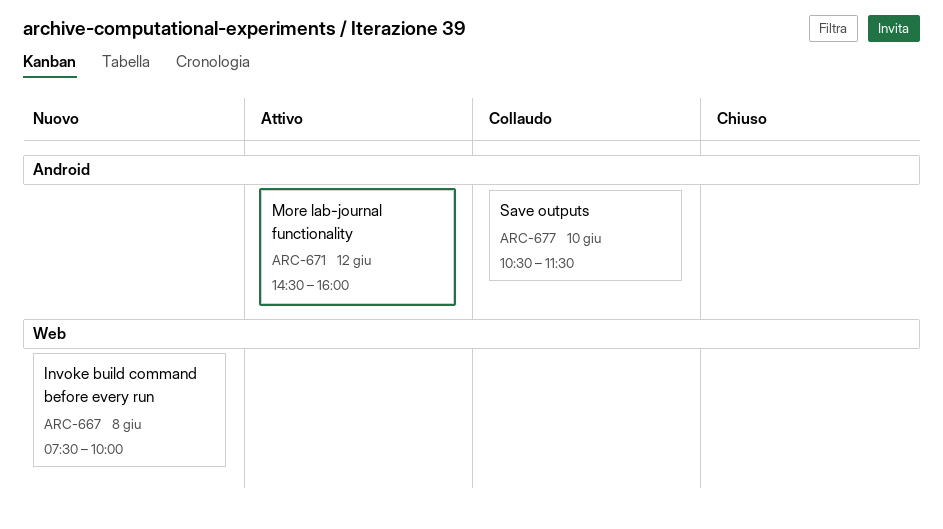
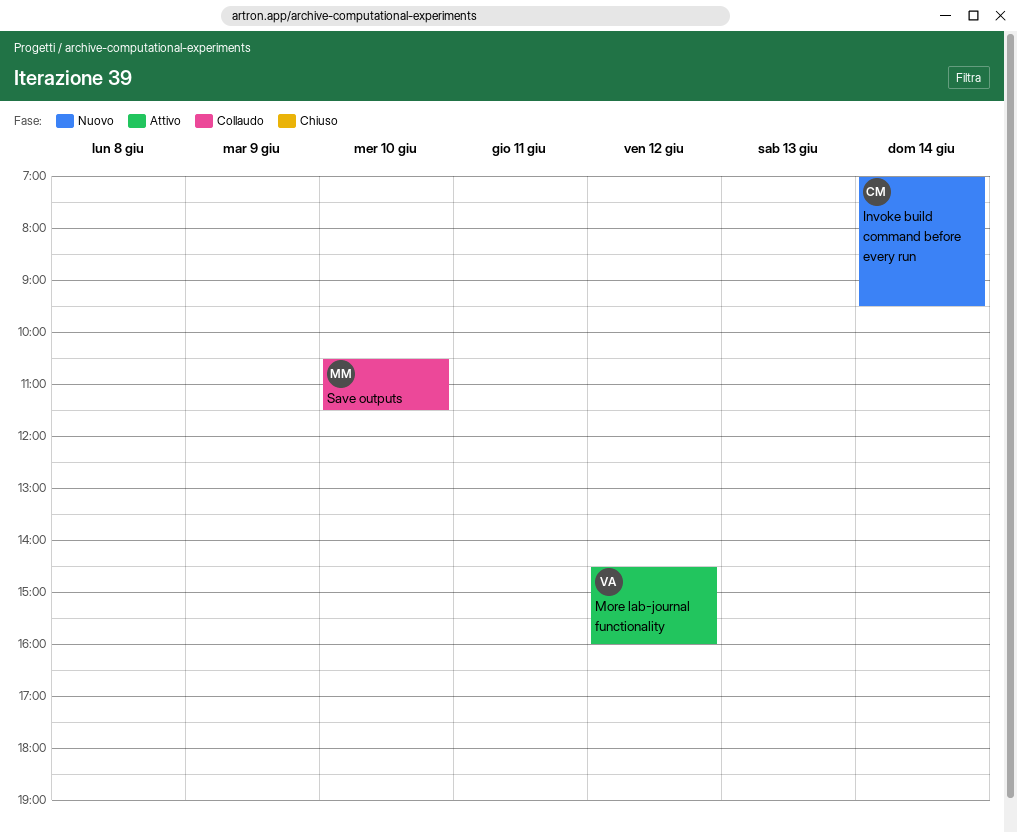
Invoke build command before every run, day: Jun 8 -> Jun 14
Invoke build command before every run, begins: 07:30 -> 07:00
Invoke build command before every run, ends: 10:00 -> 09:30

